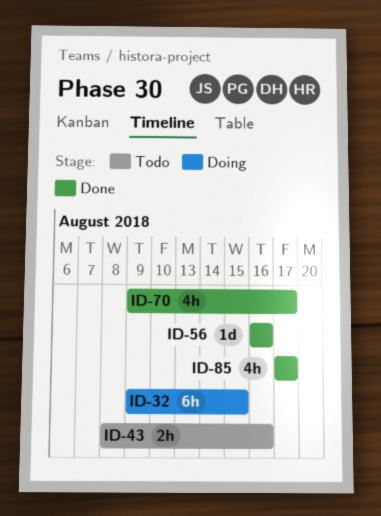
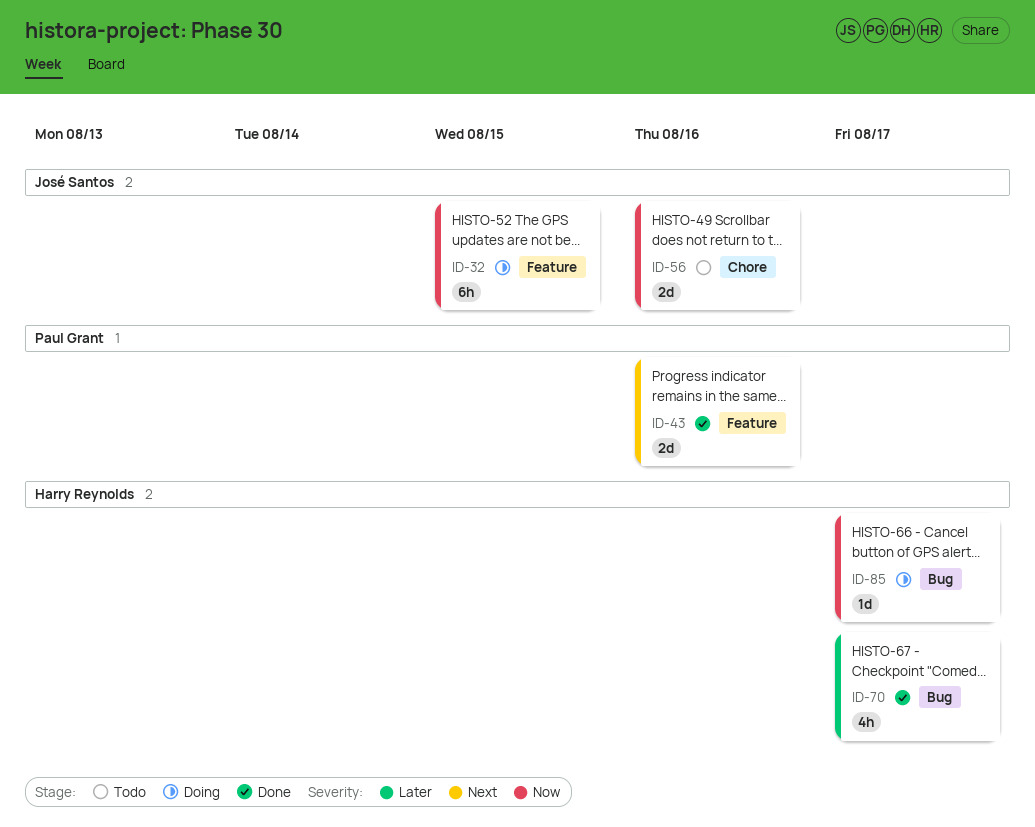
ID-43, status: Todo -> Done
ID-43, estimate: 2h -> 2d
ID-56, status: Done -> Todo
ID-56, estimate: 1d -> 2d
ID-85, status: Done -> Doing
ID-85, estimate: 4h -> 1d

